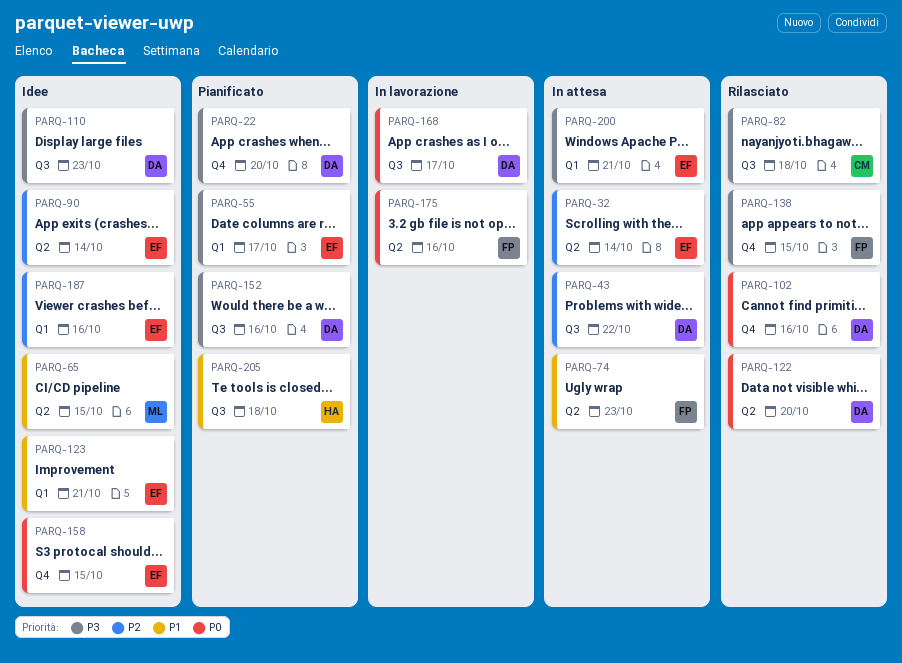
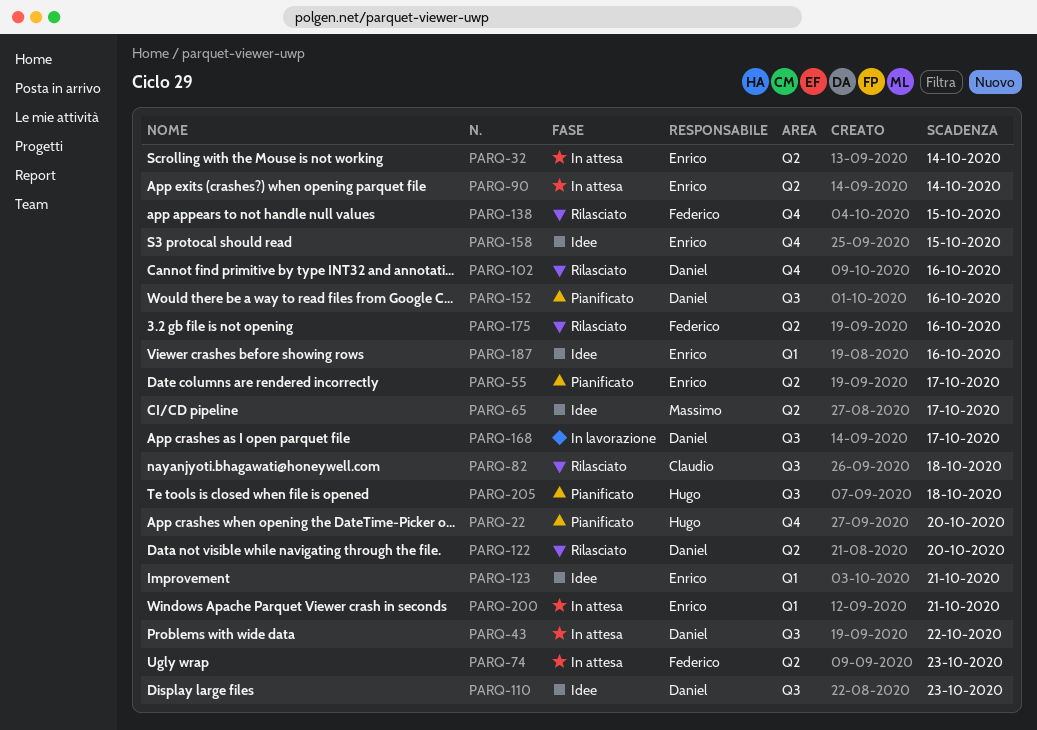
PARQ-22, owner: Daniel -> Hugo
PARQ-55, label: Q1 -> Q2
PARQ-65, due: Oct 15 -> Oct 17
PARQ-90, status: Idee -> In attesa
PARQ-175, status: In lavorazione -> Rilasciato

